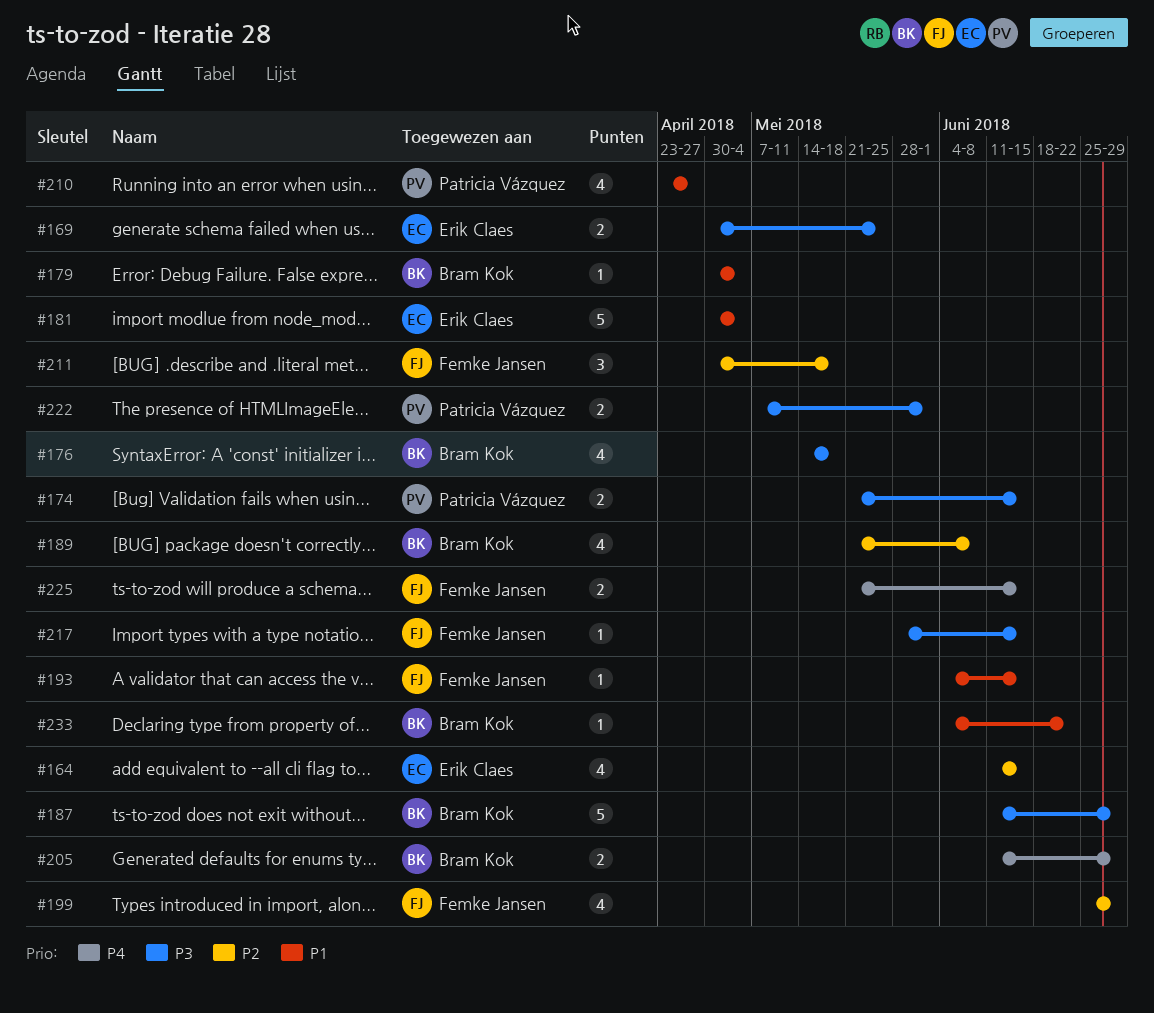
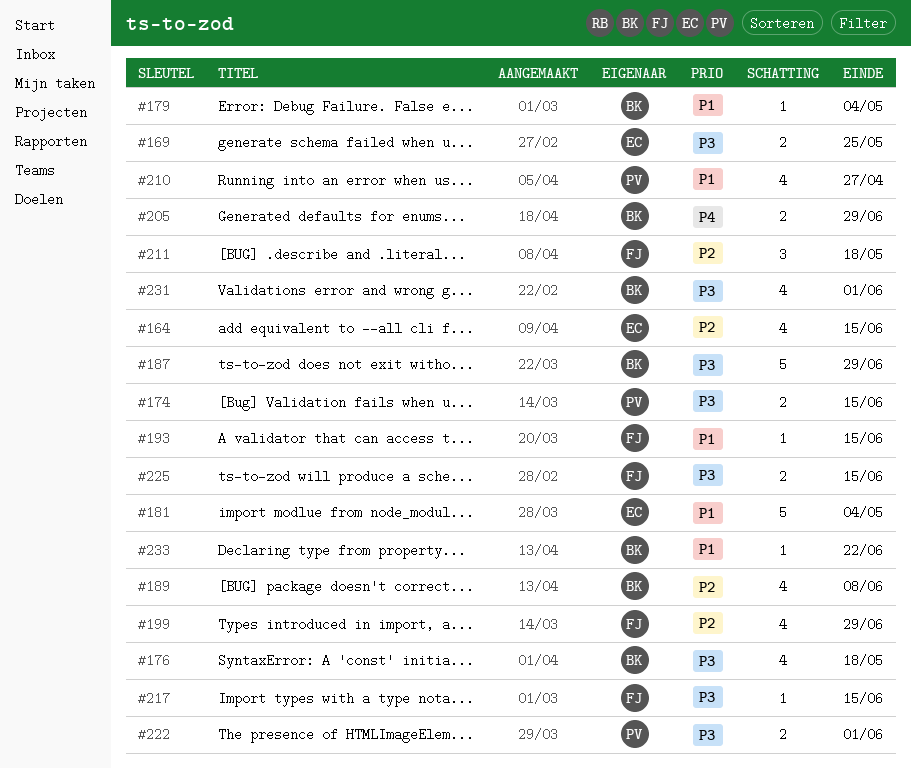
#225, priority: P4 -> P3
#231: none -> present

